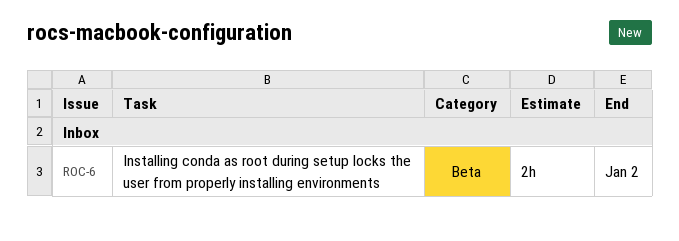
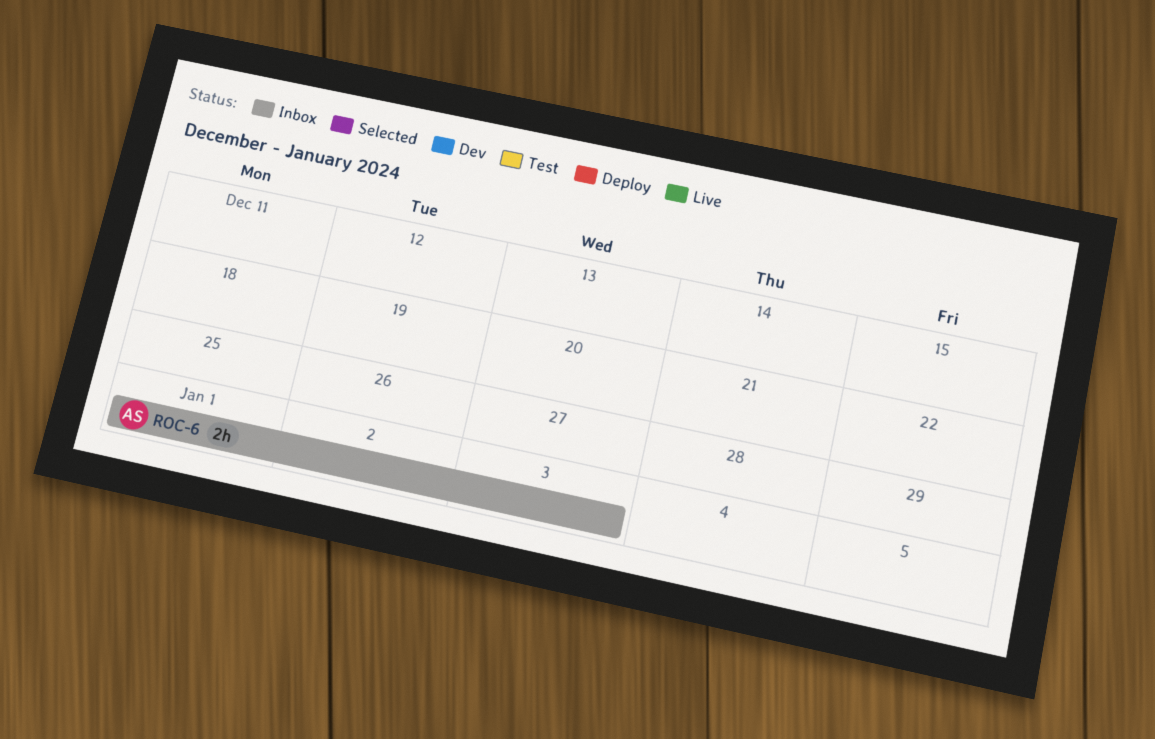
ROC-6, due: Jan 2 -> Jan 3

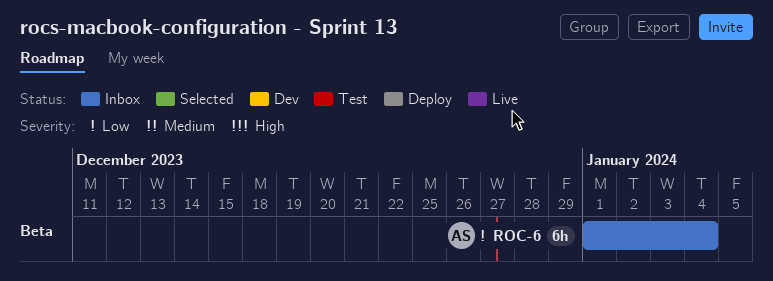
ROC-6, estimate: 2h -> 6h
ROC-6, due: Jan 3 -> Jan 4

